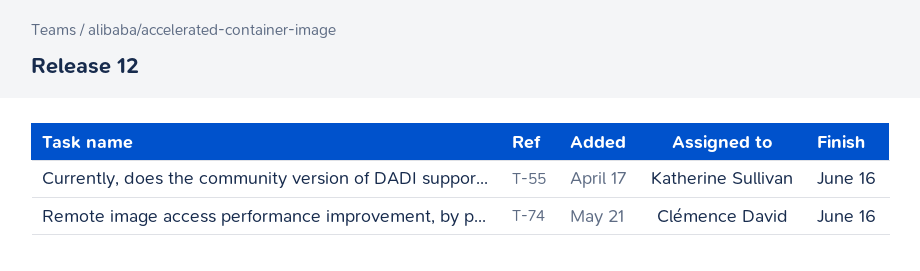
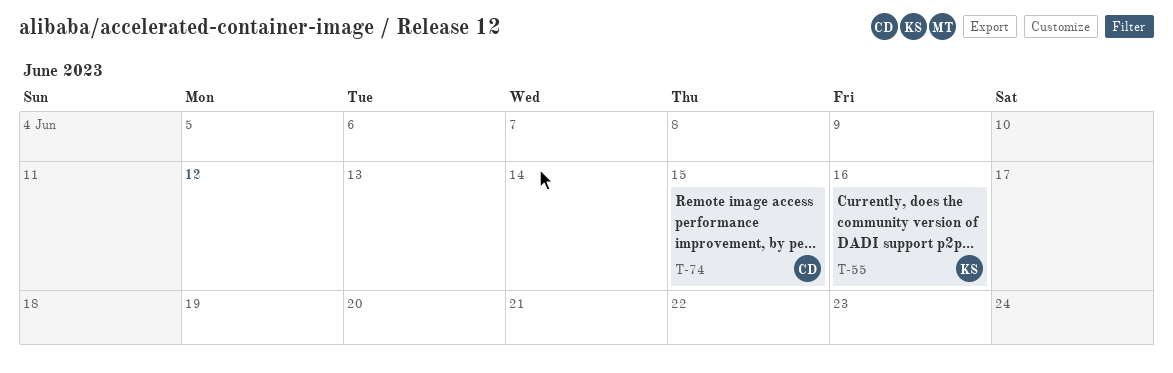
T-74, due: Jun 16 -> Jun 15

